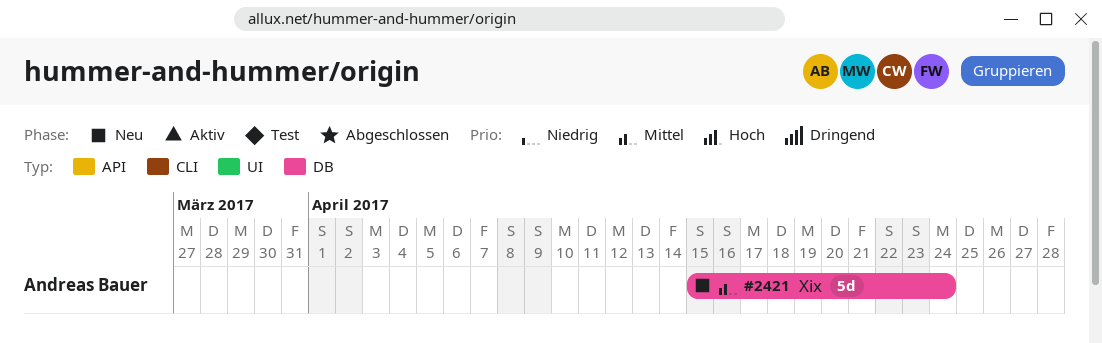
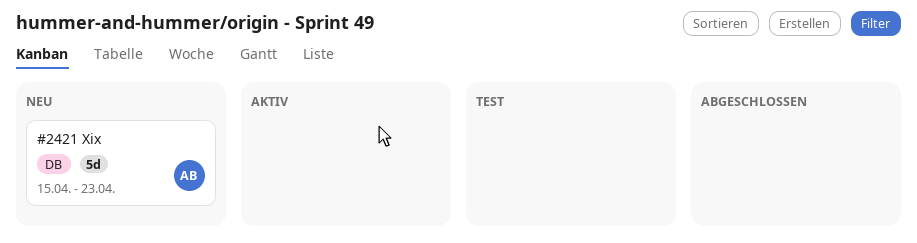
#2421, due: Apr 24 -> Apr 23

